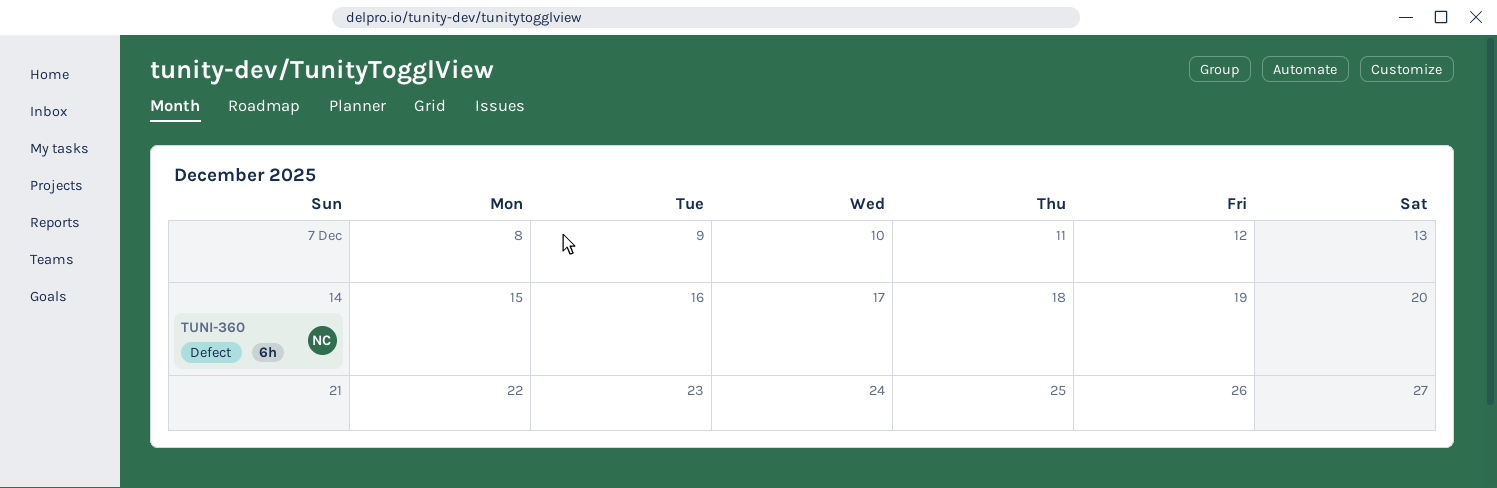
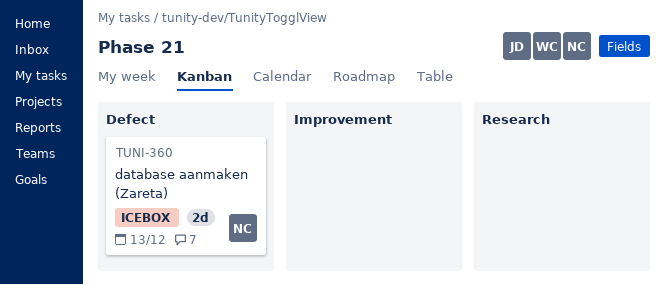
TUNI-360, estimate: 6h -> 2d
TUNI-360, due: Dec 14 -> Dec 13

